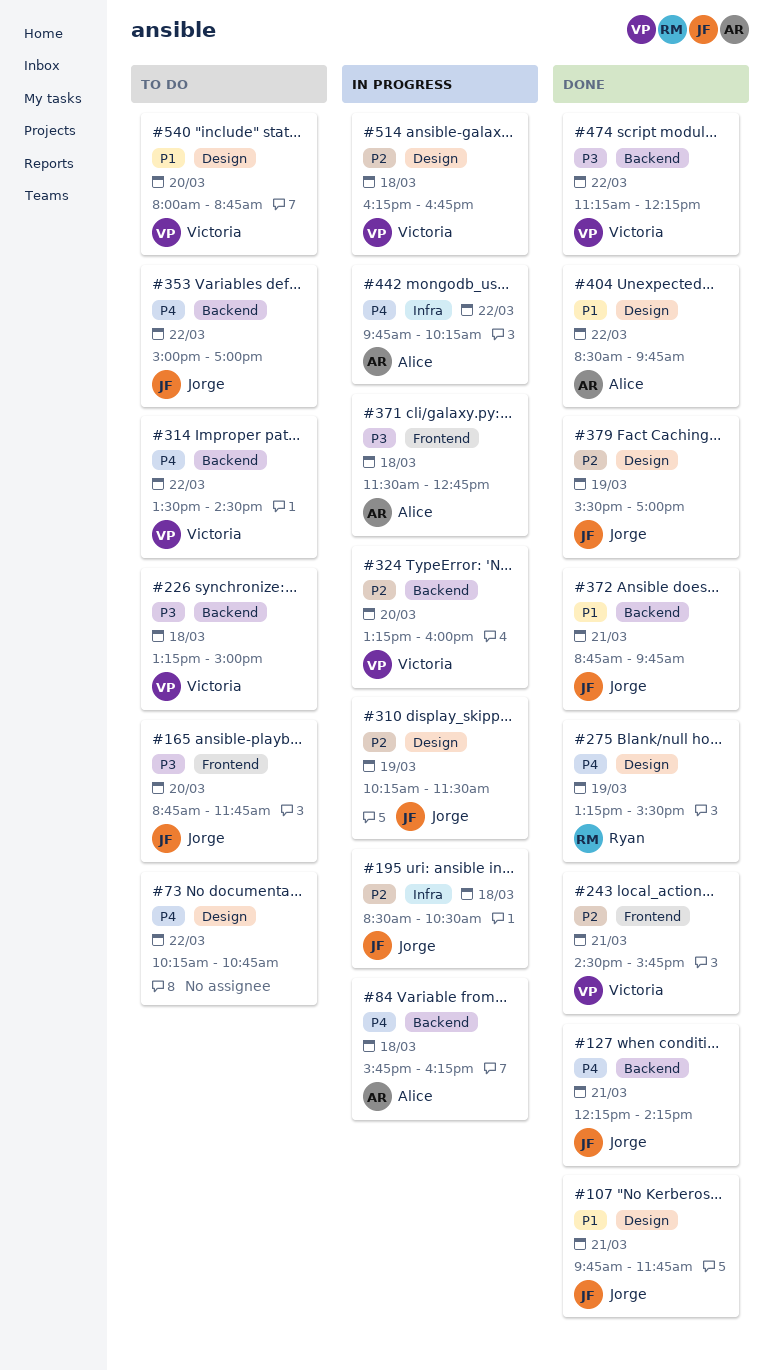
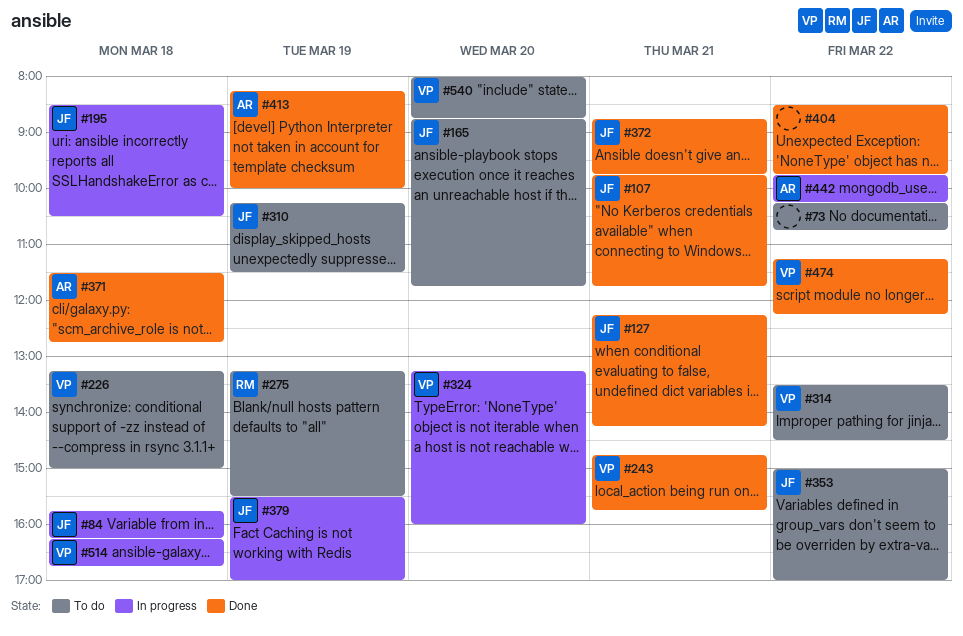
#84, owner: Alice -> Jorge
#243, begins: 14:30 -> 14:45
#275, status: Done -> To do
#310, status: In progress -> To do
#371, status: In progress -> Done
#379, status: Done -> In progress
#404, owner: Alice -> none
#413: none -> present

